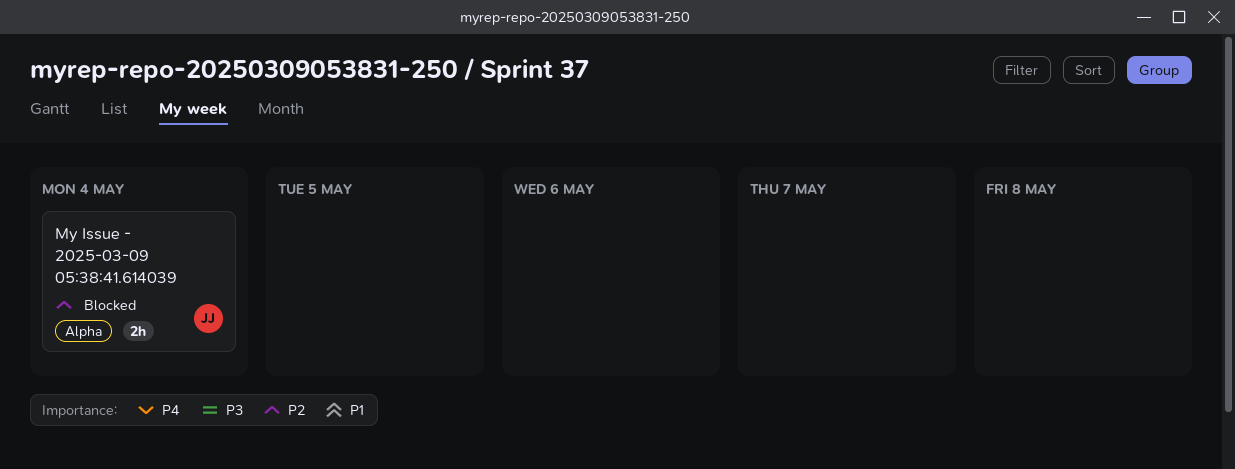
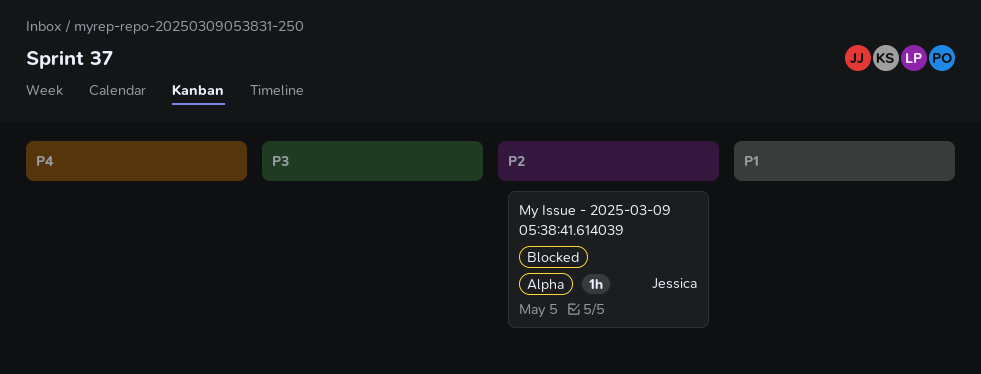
My Issue - 2025-03-09 05:38:41.614039, estimate: 2h -> 1h
My Issue - 2025-03-09 05:38:41.614039, due: May 4 -> May 5

